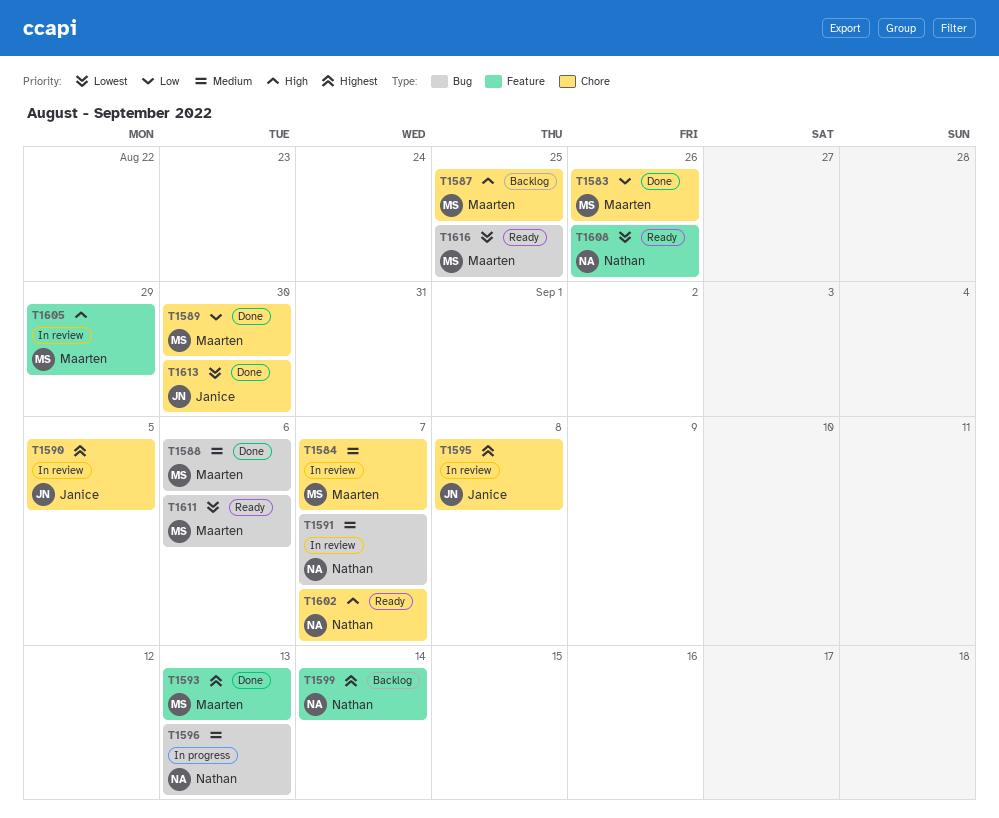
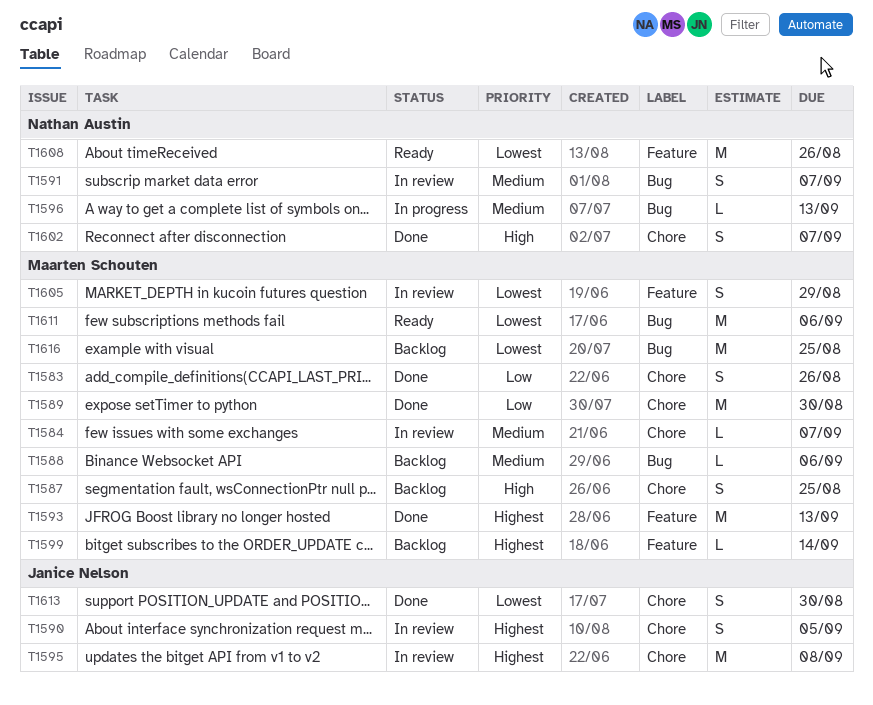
T1588, status: Done -> Backlog
T1599, owner: Nathan Austin -> Maarten Schouten
T1602, status: Ready -> Done
T1605, priority: High -> Lowest
T1616, status: Ready -> Backlog

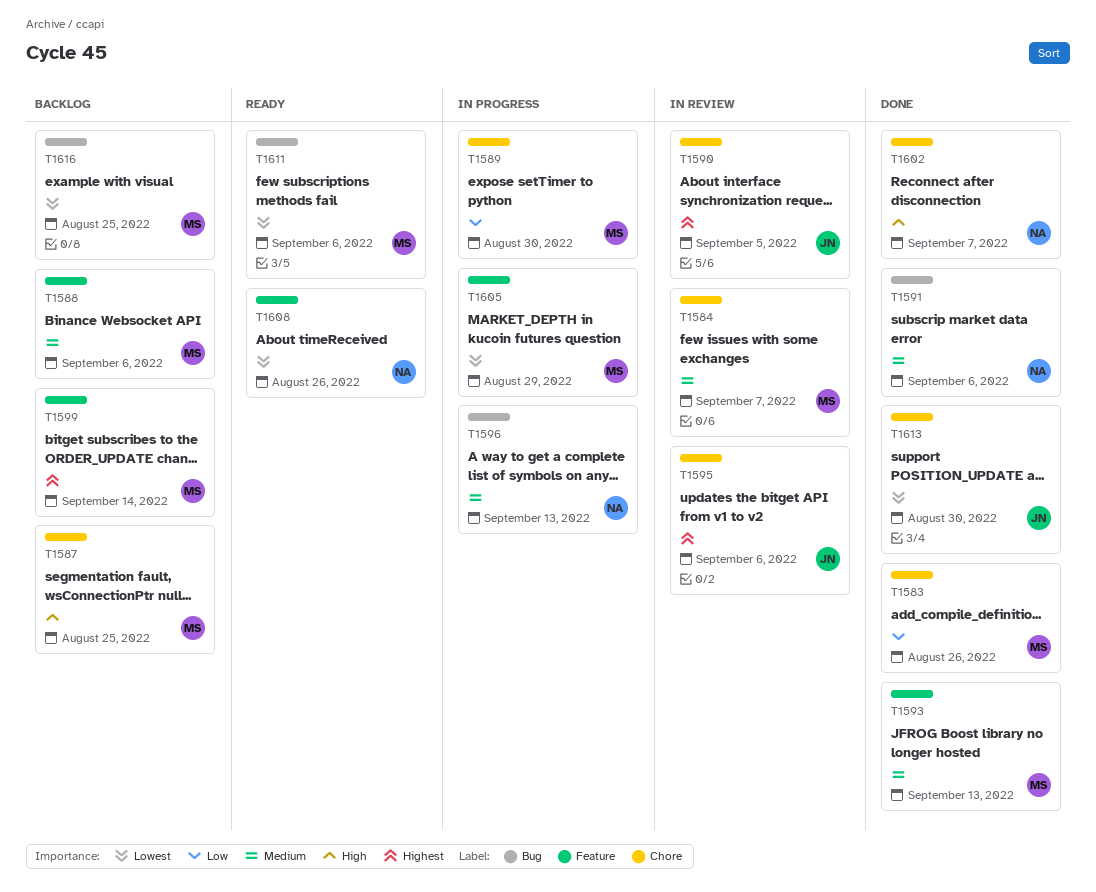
T1588, label: Bug -> Feature
T1589, status: Done -> In progress
T1591, status: In review -> Done
T1591, due: Sep 7 -> Sep 6
T1593, priority: Highest -> Medium
T1595, due: Sep 8 -> Sep 6
T1605, status: In review -> In progress

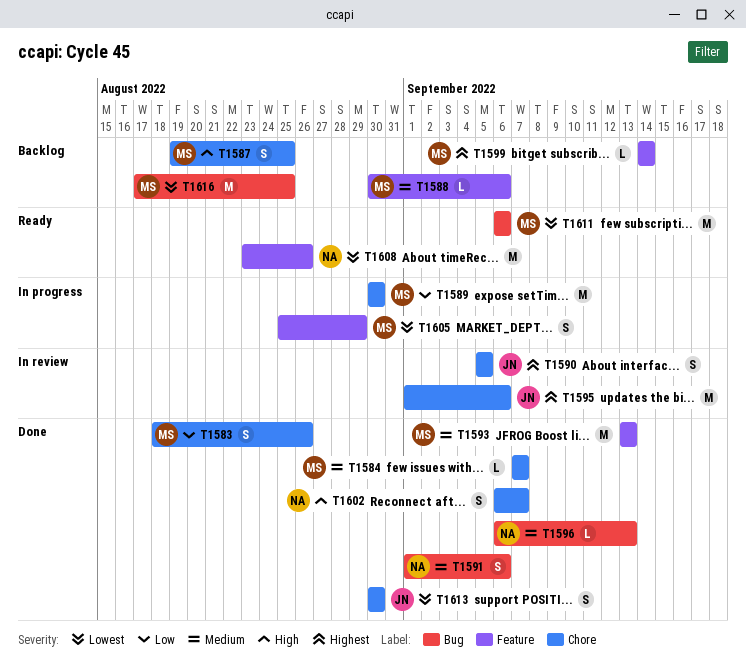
T1584, status: In review -> Done
T1596, status: In progress -> Done

